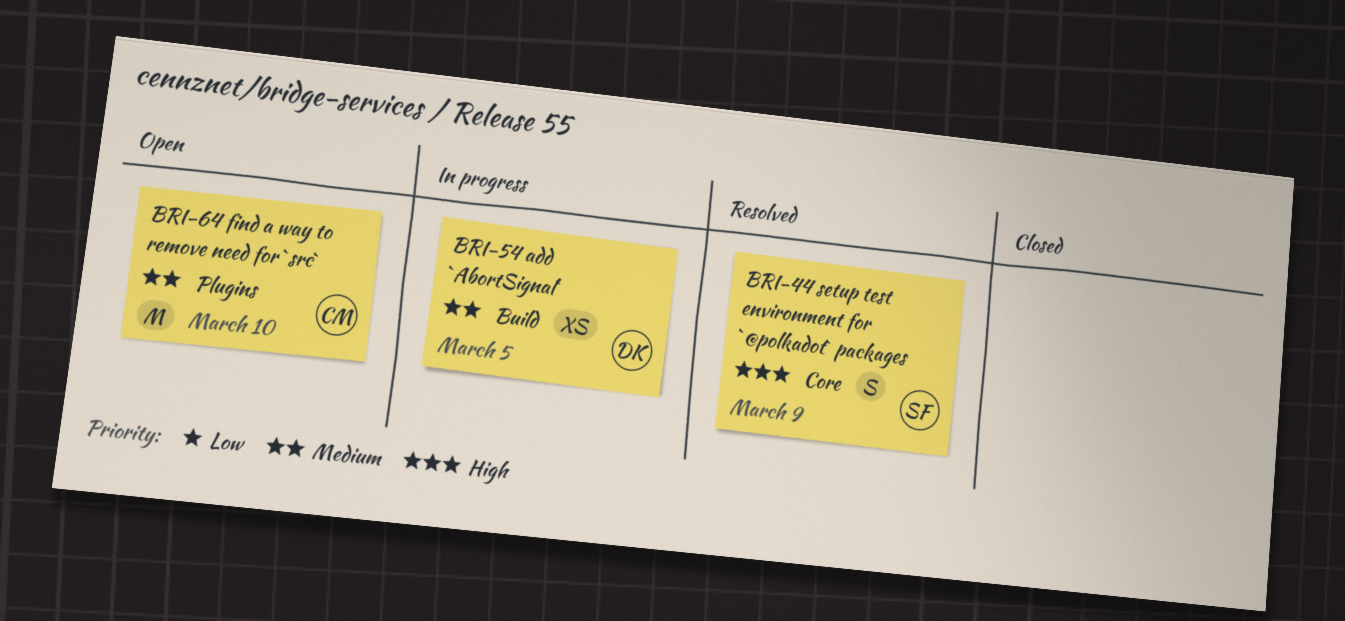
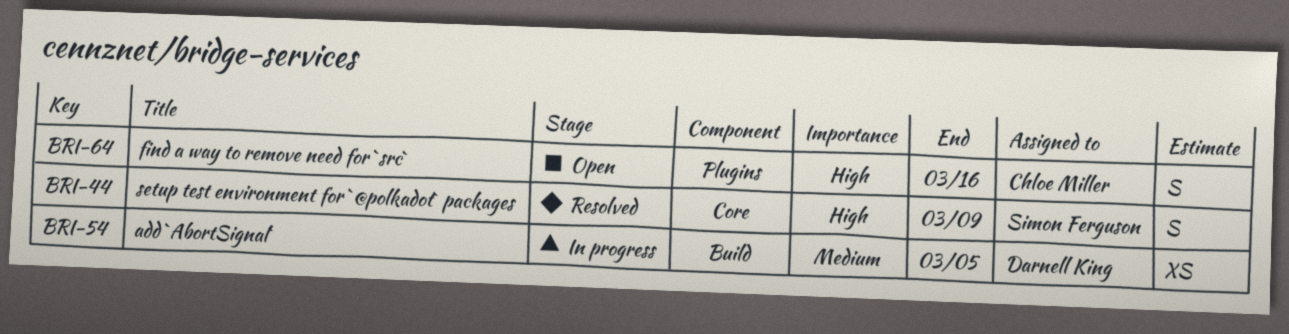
BRI-64, priority: Medium -> High
BRI-64, estimate: M -> S
BRI-64, due: Mar 10 -> Mar 16

